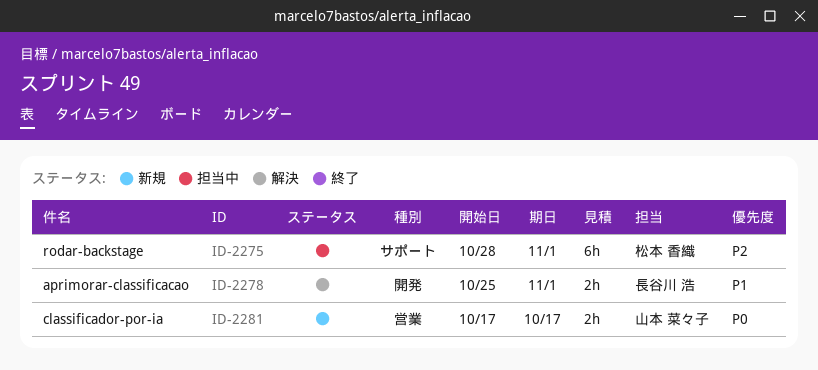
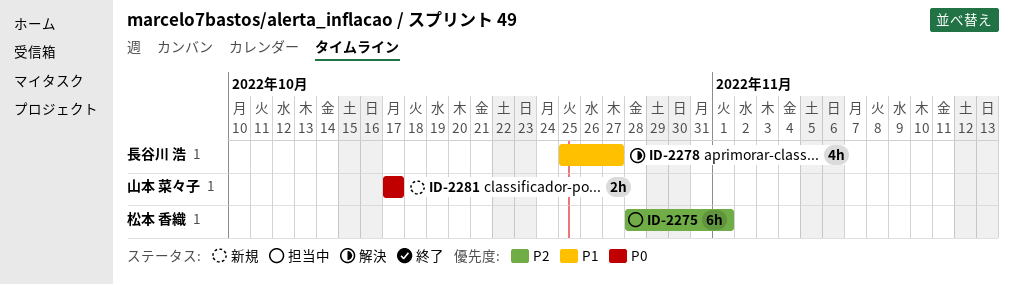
ID-2278, estimate: 2h -> 4h
ID-2278, due: Nov 1 -> Oct 27

